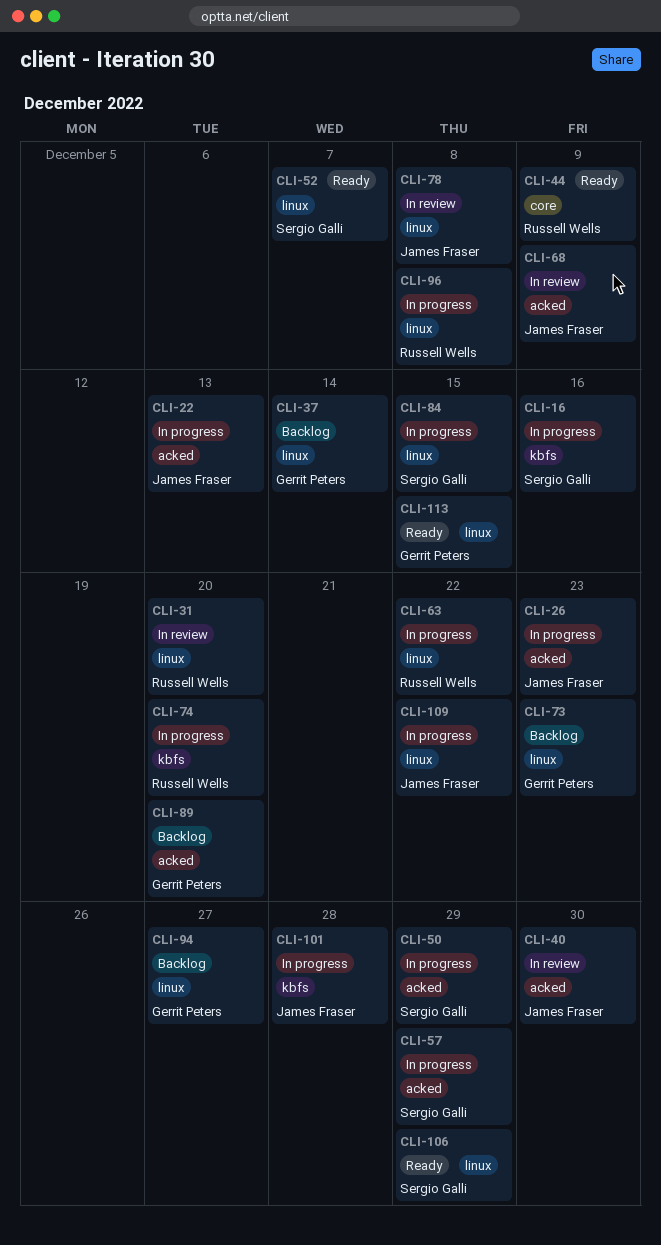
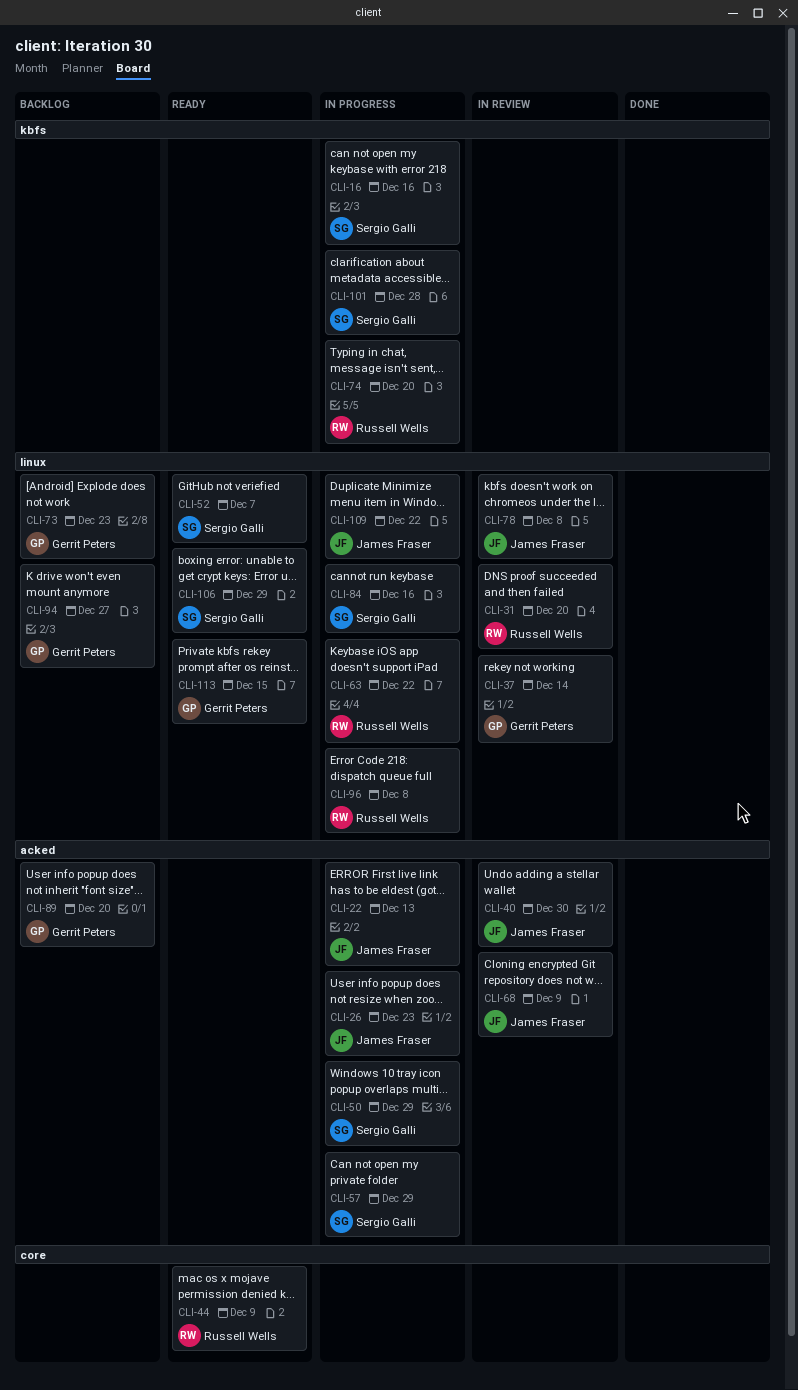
CLI-37, status: Backlog -> In review
CLI-84, due: Dec 15 -> Dec 16
CLI-101, owner: James Fraser -> Sergio Galli

